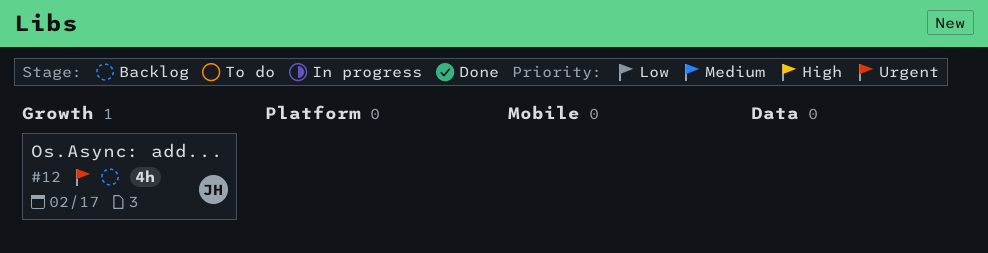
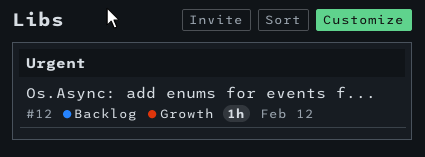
#12, estimate: 4h -> 1h
#12, due: Feb 17 -> Feb 12

